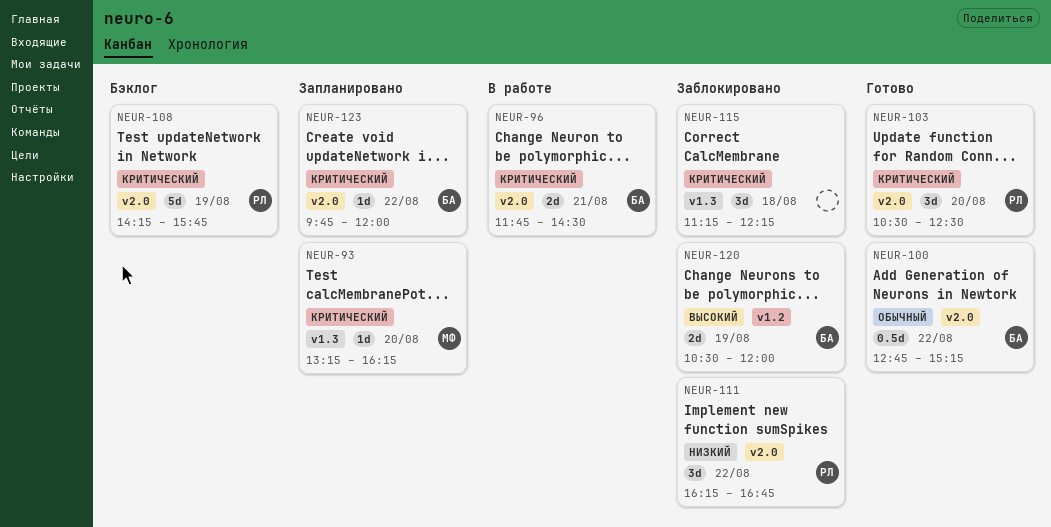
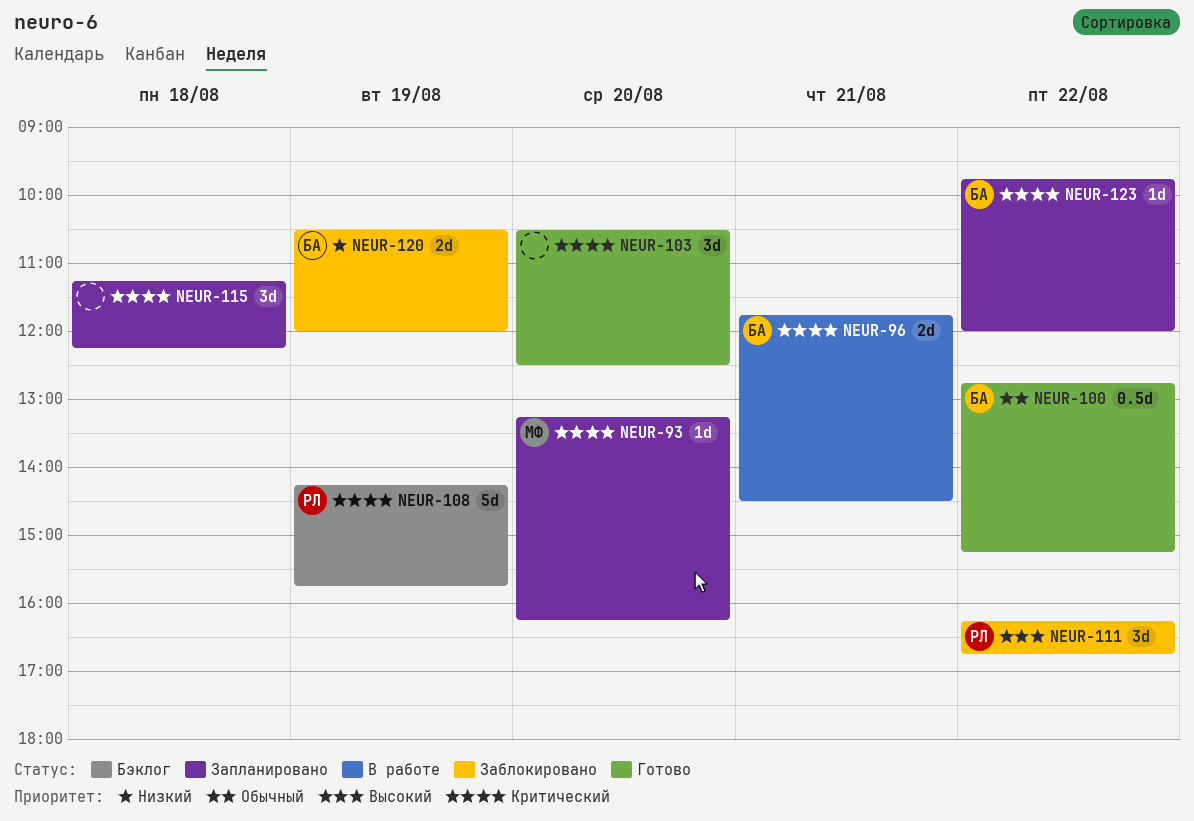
NEUR-103, owner: РЛ -> none
NEUR-111, priority: Низкий -> Высокий
NEUR-115, status: Заблокировано -> Запланировано
NEUR-120, priority: Высокий -> Низкий

